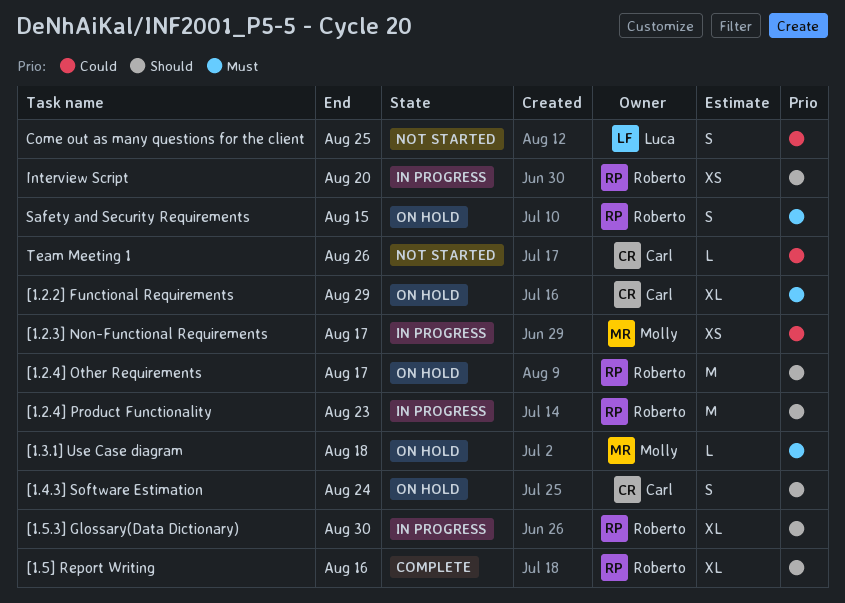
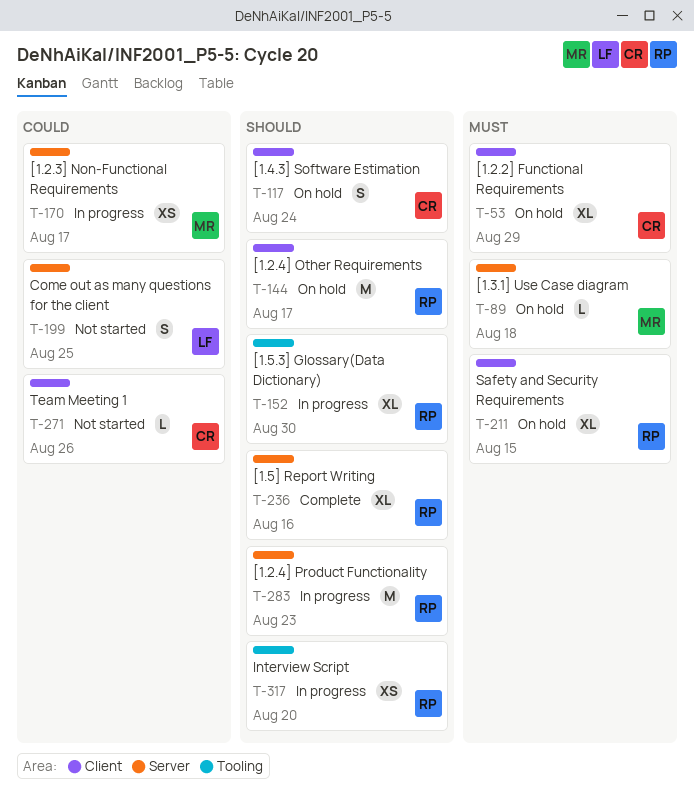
Safety and Security Requirements, estimate: S -> XL

